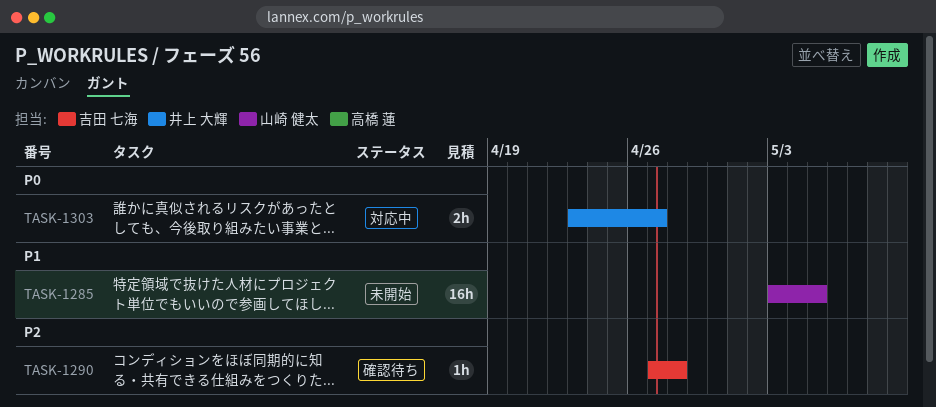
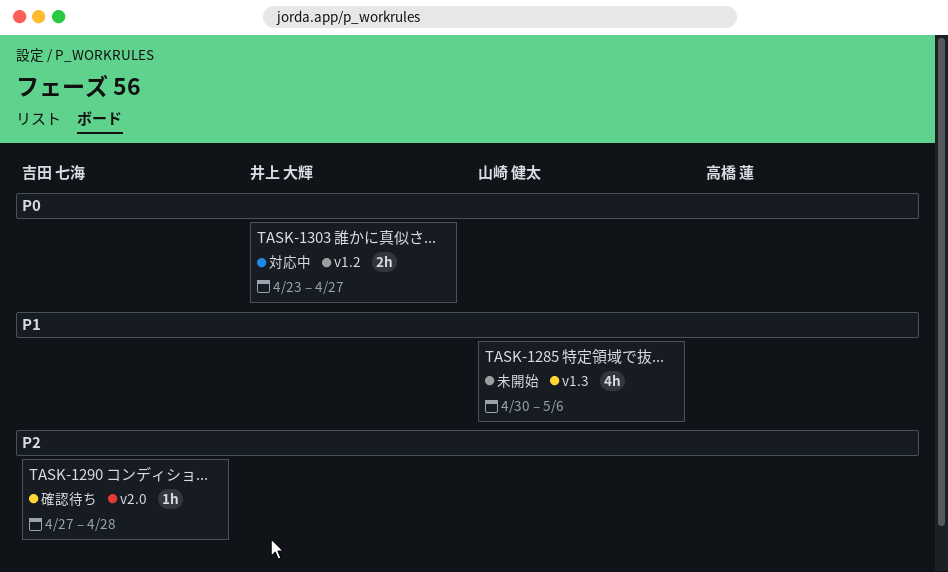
TASK-1285, estimate: 16h -> 4h
TASK-1285, start: May 3 -> Apr 30
TASK-1285, due: May 5 -> May 6

